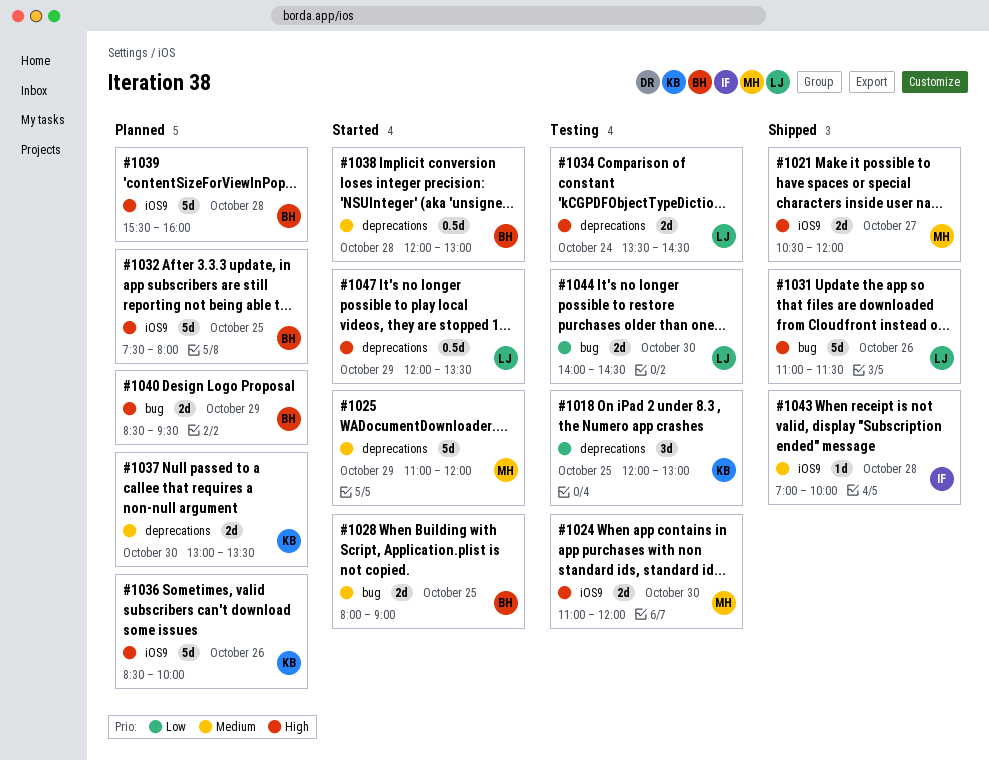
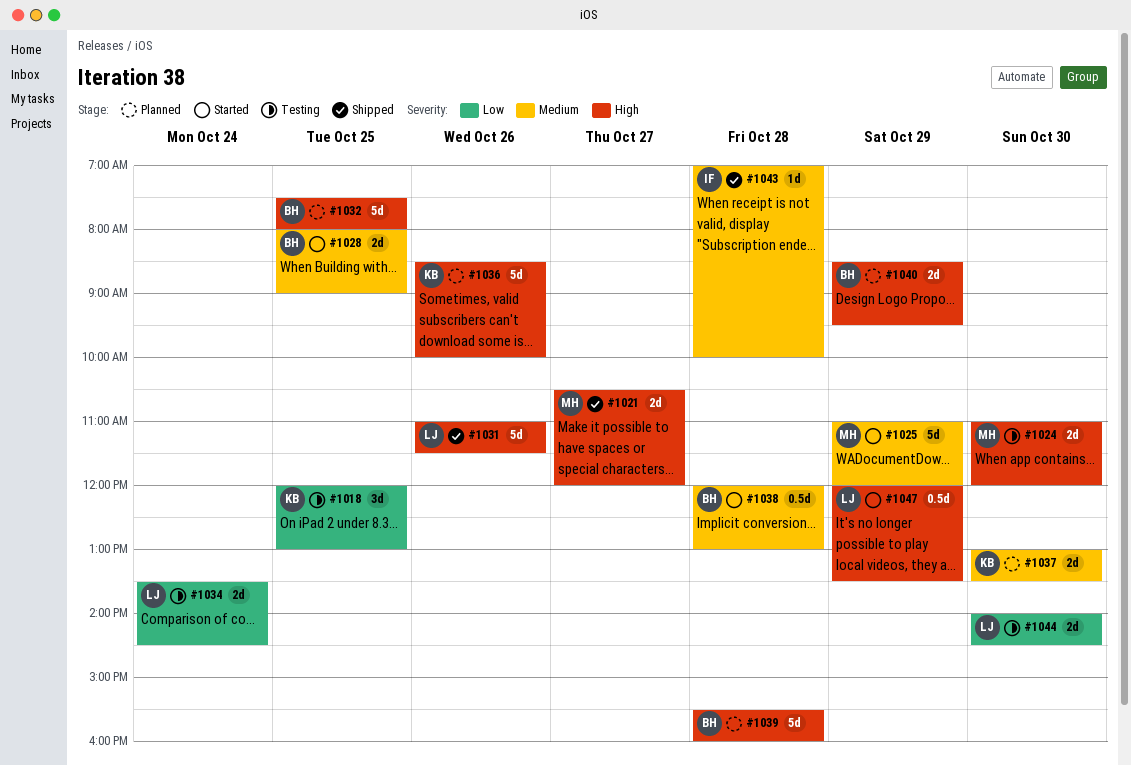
#1034, priority: High -> Low

